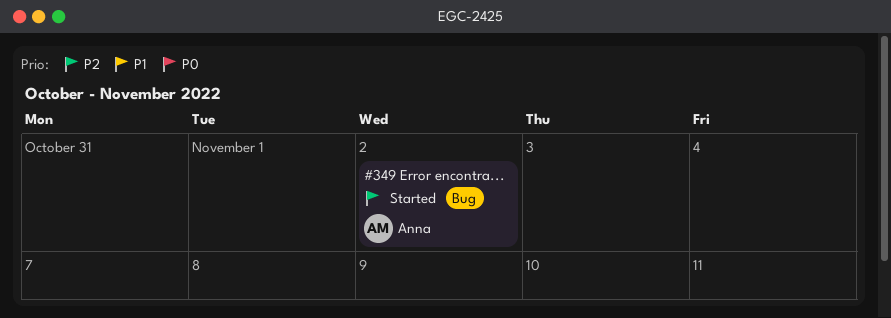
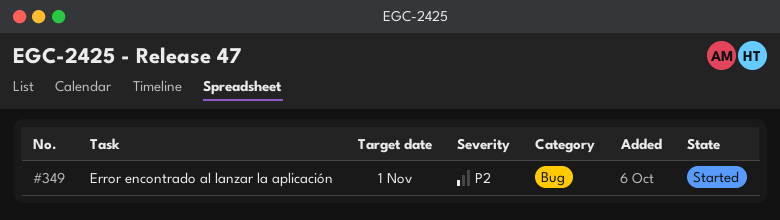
#349, due: Nov 2 -> Nov 1

